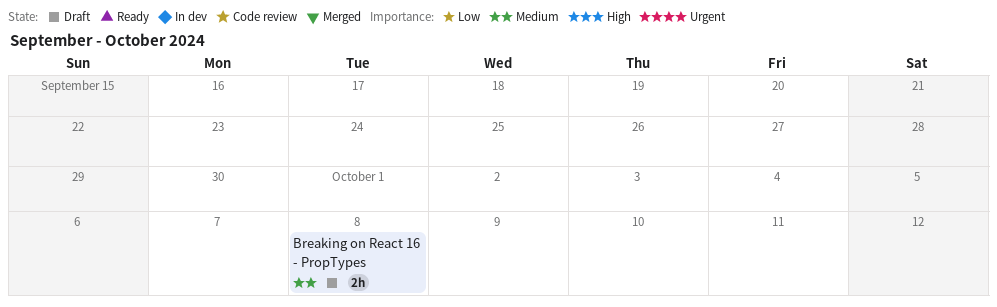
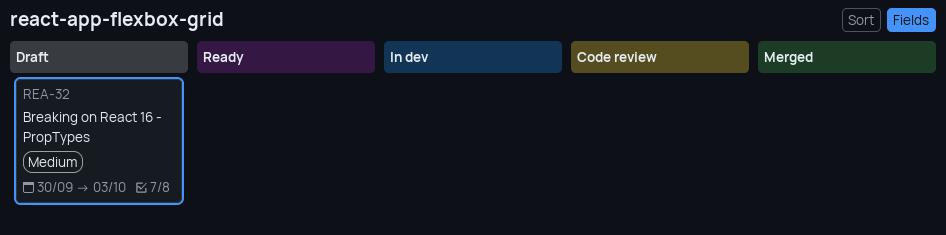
Breaking on React 16 - PropTypes, due: Oct 8 -> Oct 3

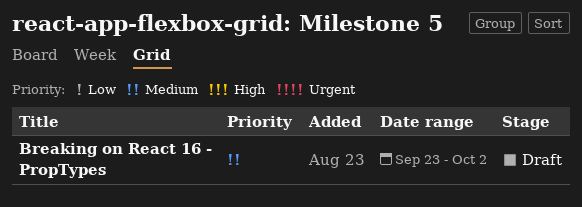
Breaking on React 16 - PropTypes, start: Sep 30 -> Sep 23
Breaking on React 16 - PropTypes, due: Oct 3 -> Oct 2

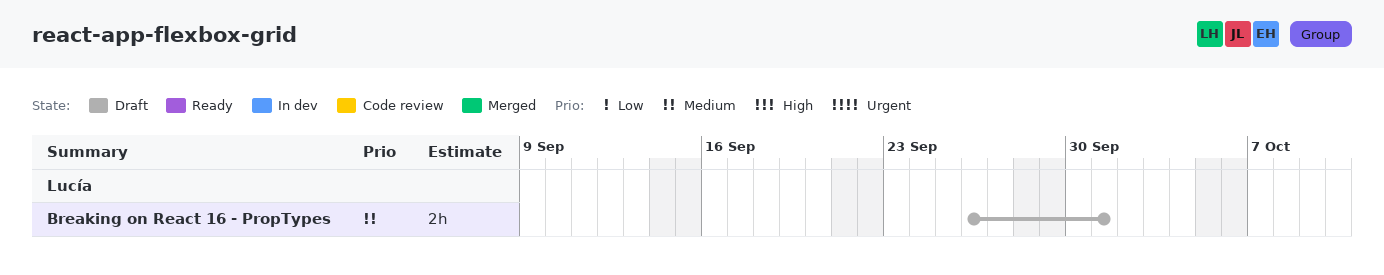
Breaking on React 16 - PropTypes, start: Sep 23 -> Sep 26
Breaking on React 16 - PropTypes, due: Oct 2 -> Oct 1

